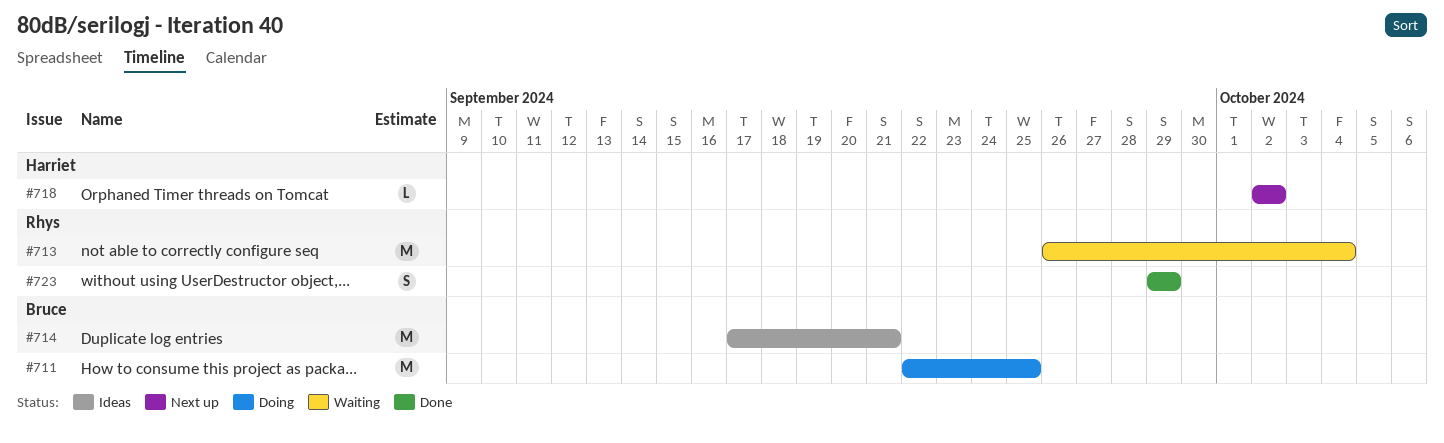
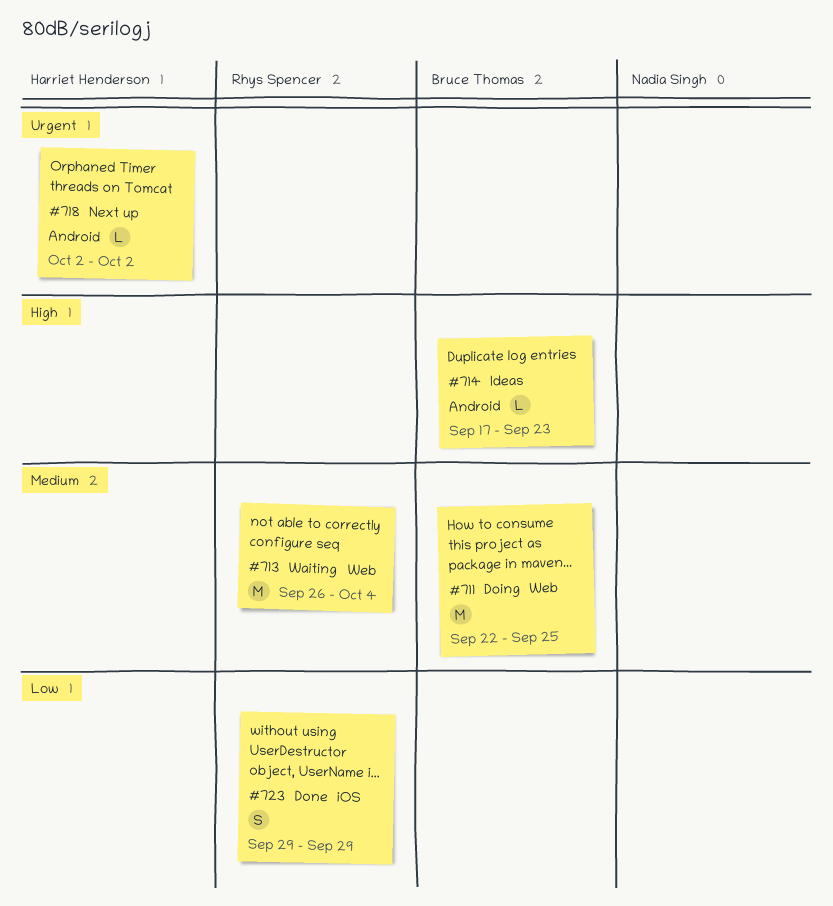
#714, estimate: M -> L
#714, due: Sep 21 -> Sep 23

